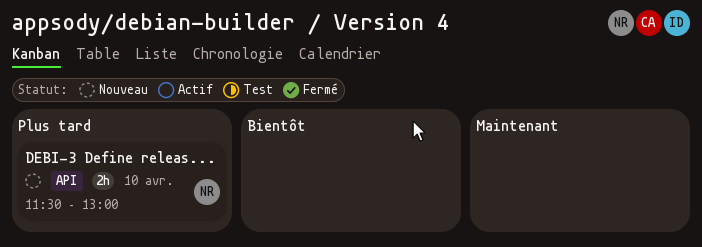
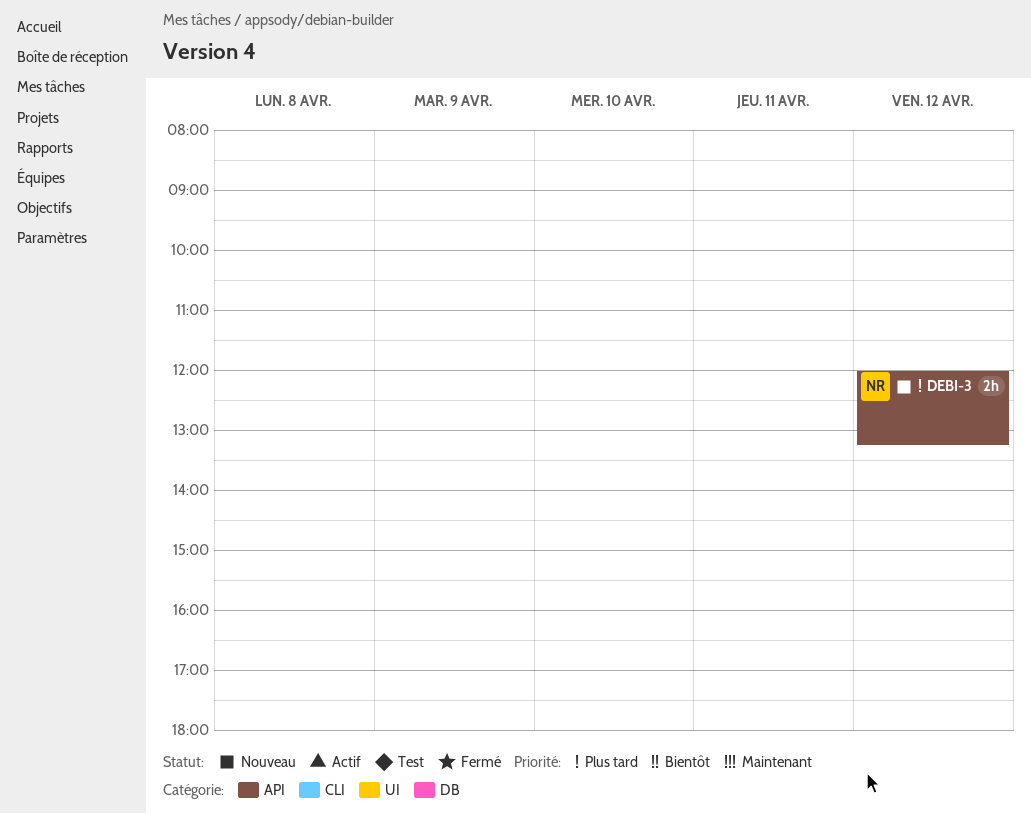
DEBI-3, day: Apr 10 -> Apr 12
DEBI-3, begins: 11:30 -> 12:00
DEBI-3, ends: 13:00 -> 13:15

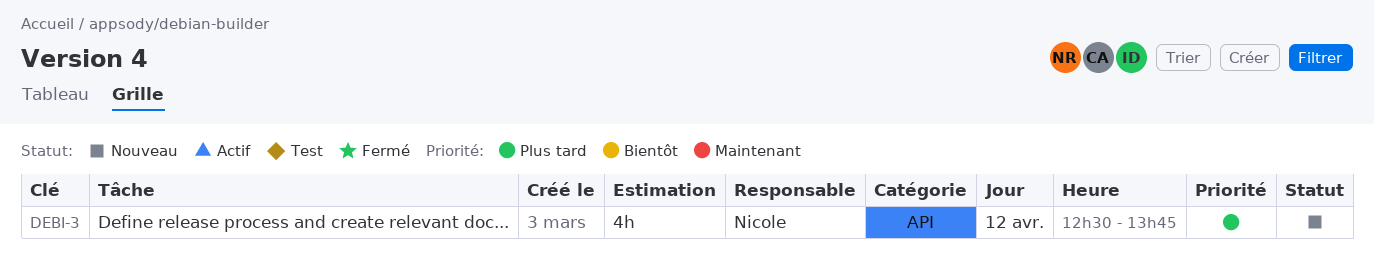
DEBI-3, estimate: 2h -> 4h
DEBI-3, begins: 12:00 -> 12:30
DEBI-3, ends: 13:15 -> 13:45

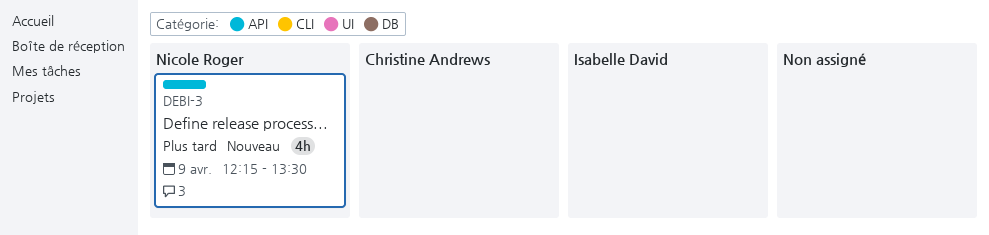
DEBI-3, day: Apr 12 -> Apr 9
DEBI-3, begins: 12:30 -> 12:15
DEBI-3, ends: 13:45 -> 13:30

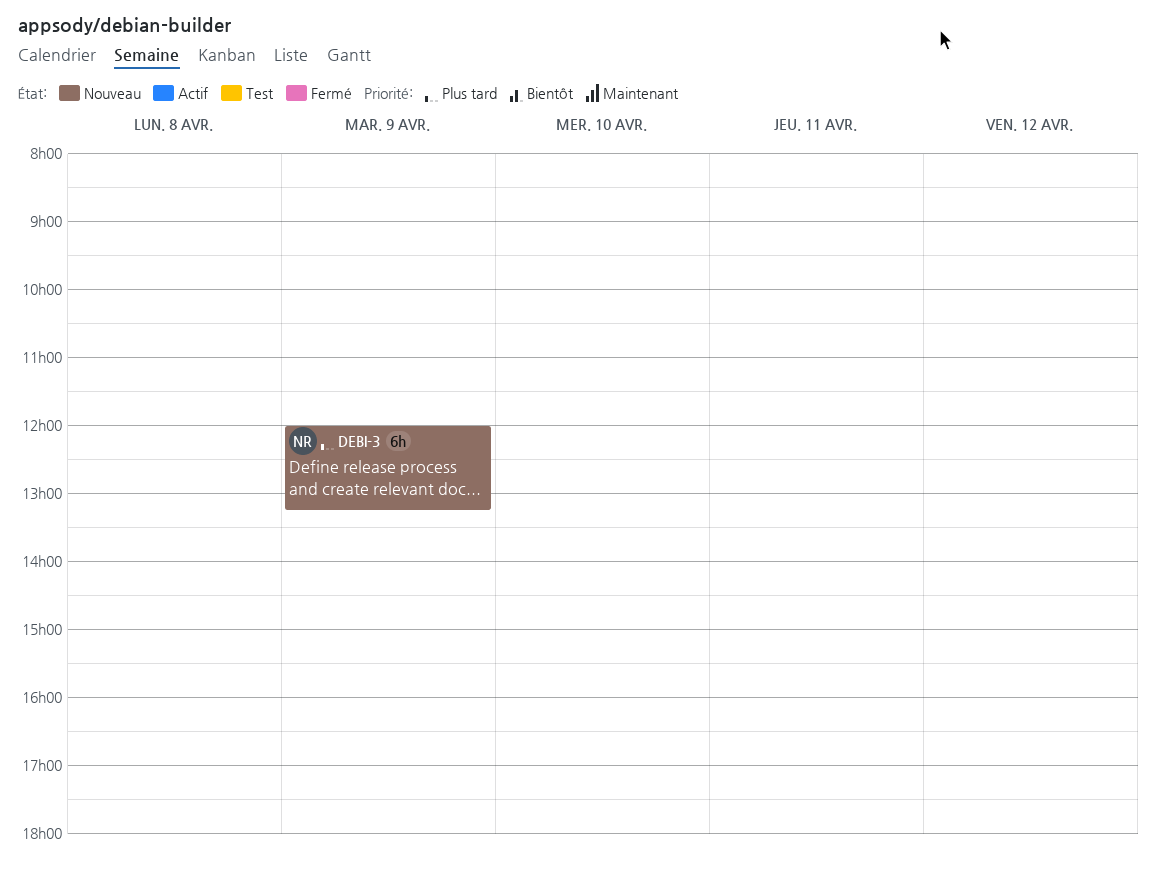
DEBI-3, estimate: 4h -> 6h
DEBI-3, begins: 12:15 -> 12:00
DEBI-3, ends: 13:30 -> 13:15

